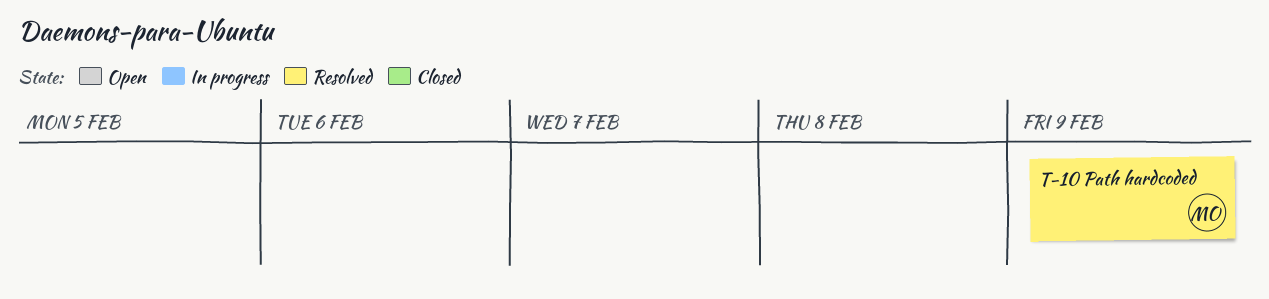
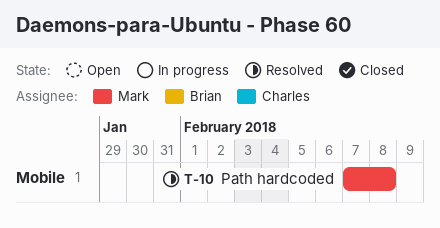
T-10, due: Feb 9 -> Feb 8

